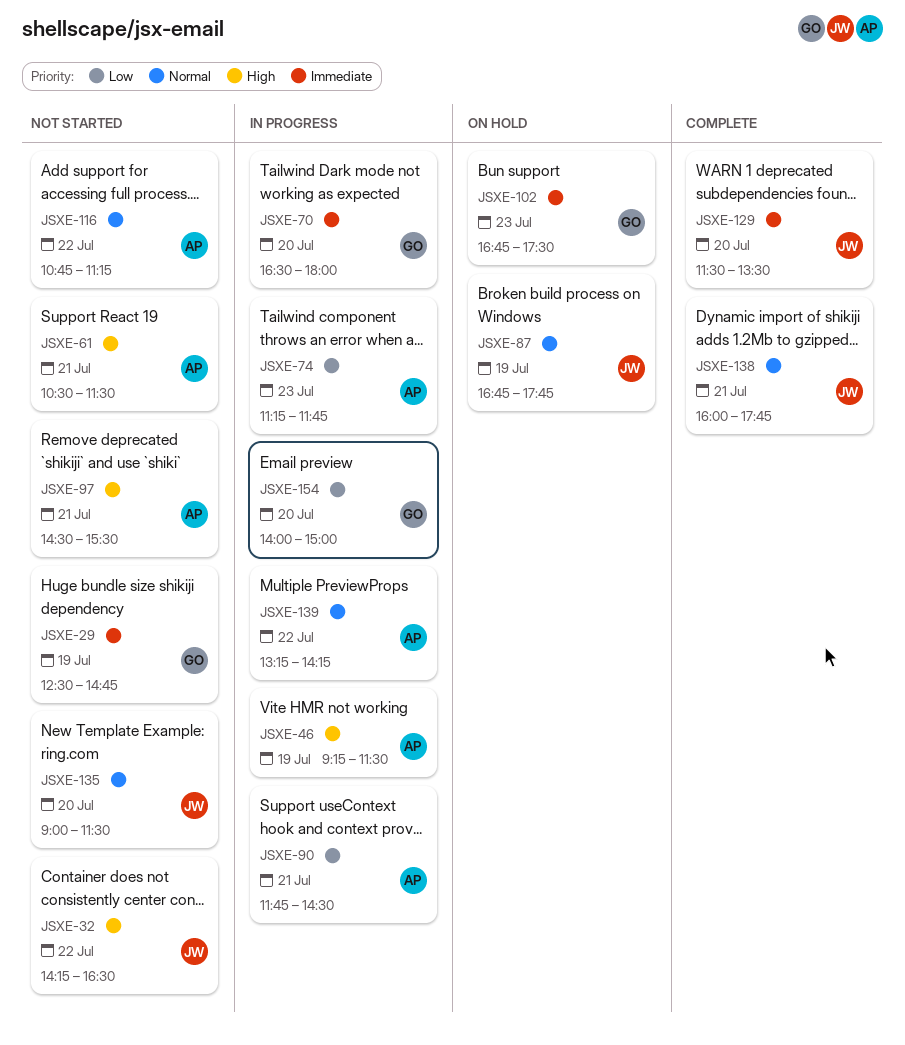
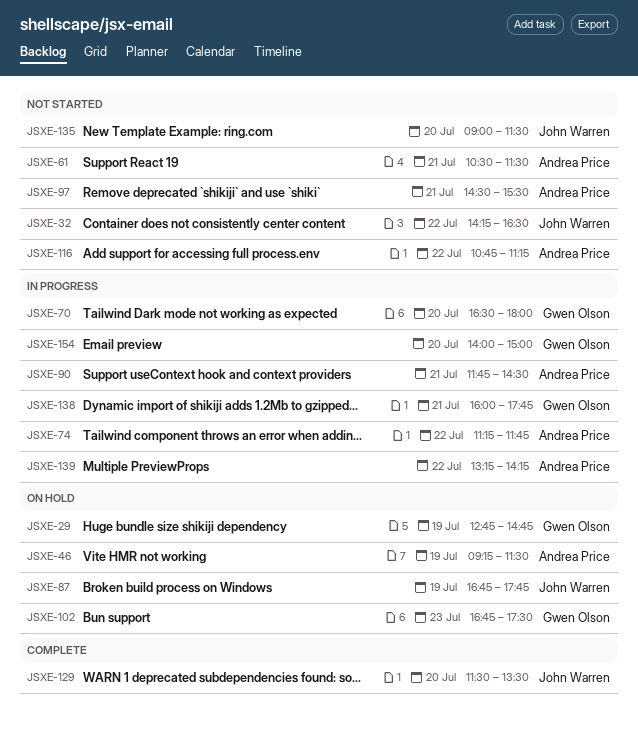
JSXE-29, status: Not started -> On hold
JSXE-29, begins: 12:30 -> 12:45
JSXE-46, status: In progress -> On hold
JSXE-74, day: Jul 23 -> Jul 22
JSXE-138, status: Complete -> In progress
JSXE-138, owner: John Warren -> Gwen Olson

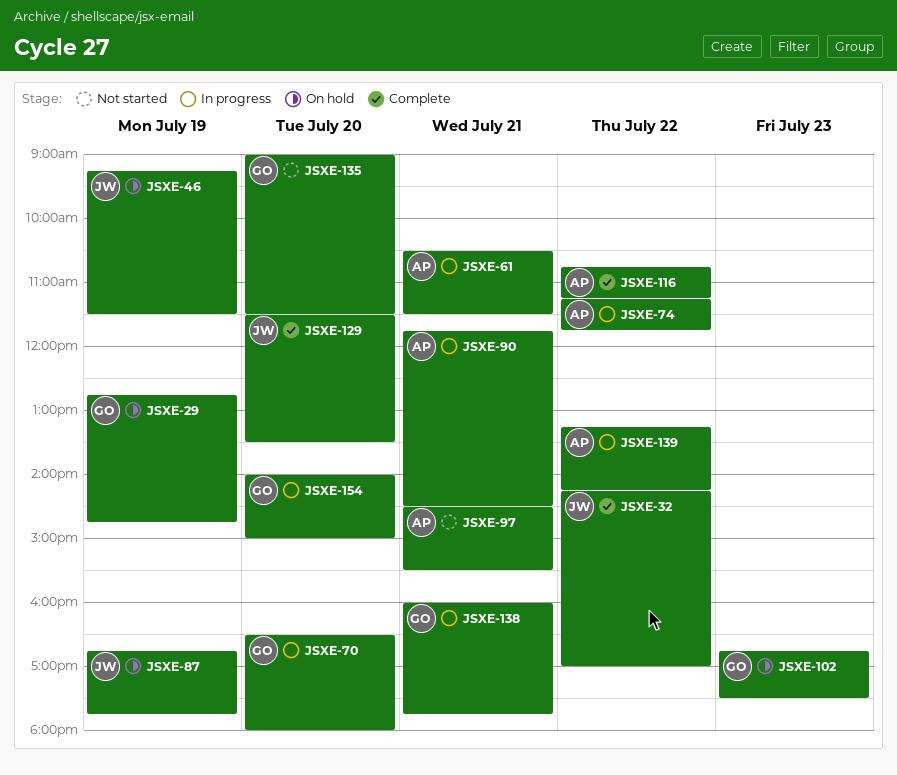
JSXE-32, status: Not started -> Complete
JSXE-32, ends: 16:30 -> 17:00
JSXE-46, owner: Andrea Price -> John Warren
JSXE-61, status: Not started -> In progress
JSXE-116, status: Not started -> Complete
JSXE-135, owner: John Warren -> Gwen Olson

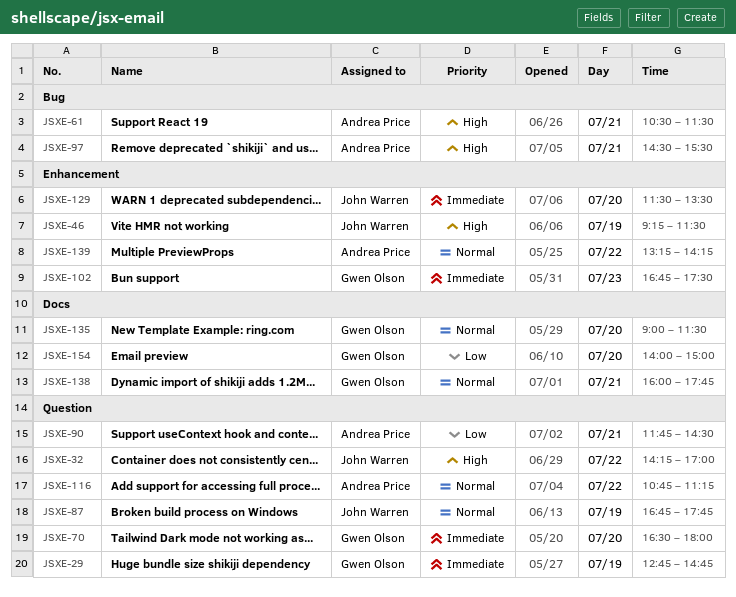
JSXE-74: present -> none

